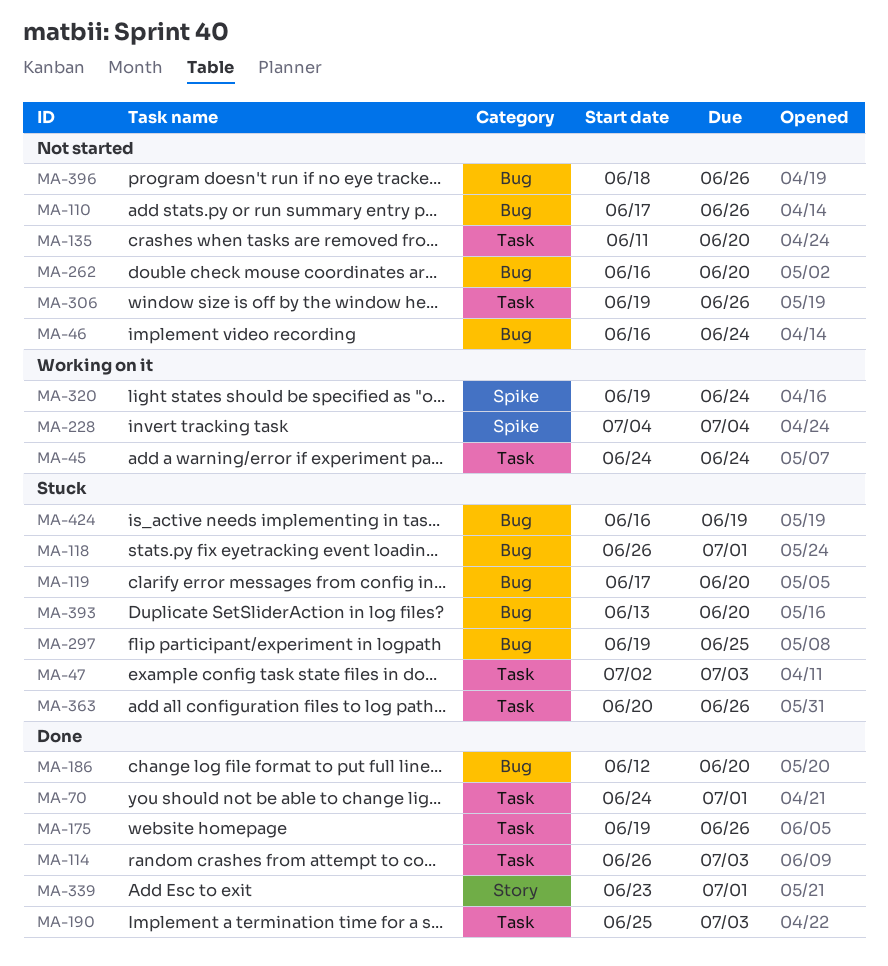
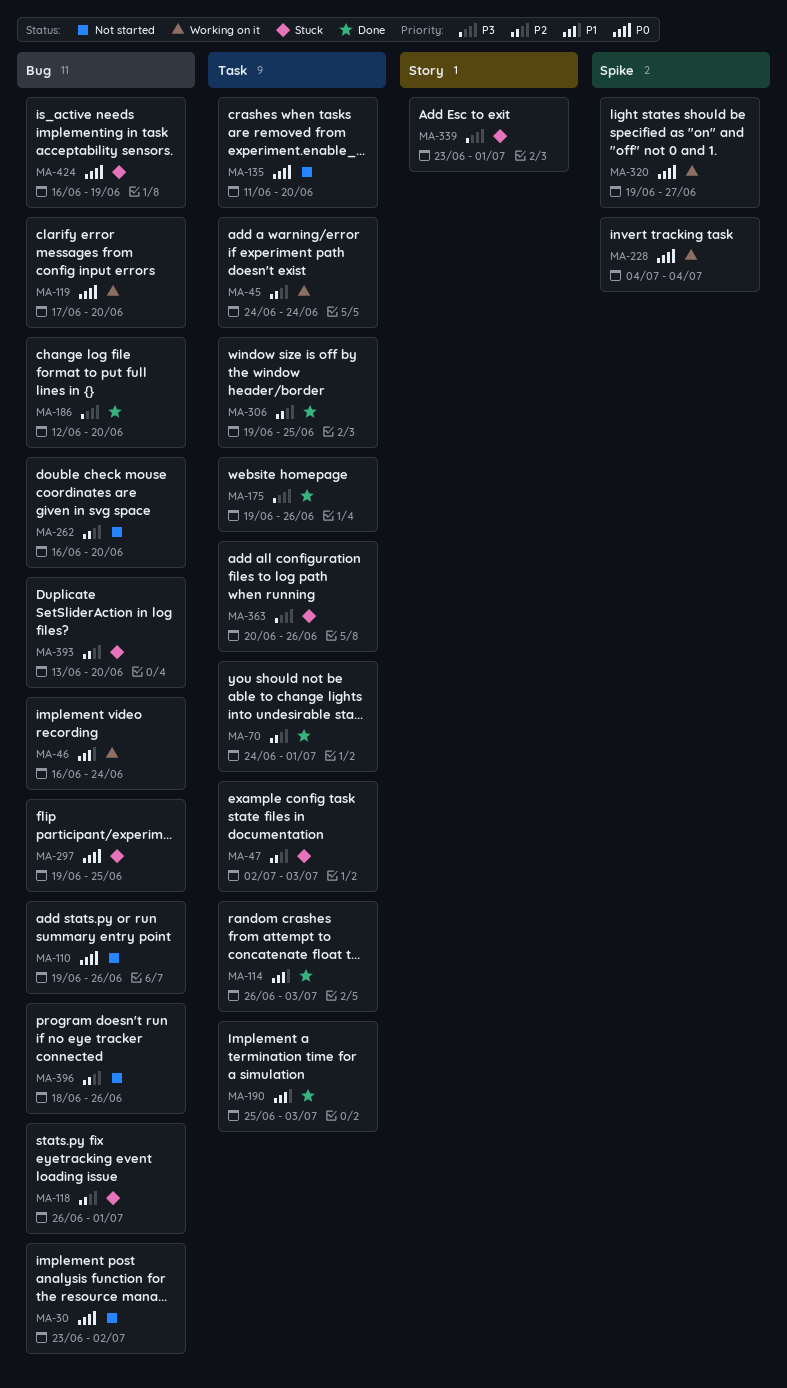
MA-30: none -> present
MA-46, status: Not started -> Working on it
MA-110, start: Jun 17 -> Jun 19
MA-119, status: Stuck -> Working on it
MA-306, status: Not started -> Done
MA-306, due: Jun 26 -> Jun 25
MA-320, due: Jun 24 -> Jun 27
MA-339, status: Done -> Stuck

